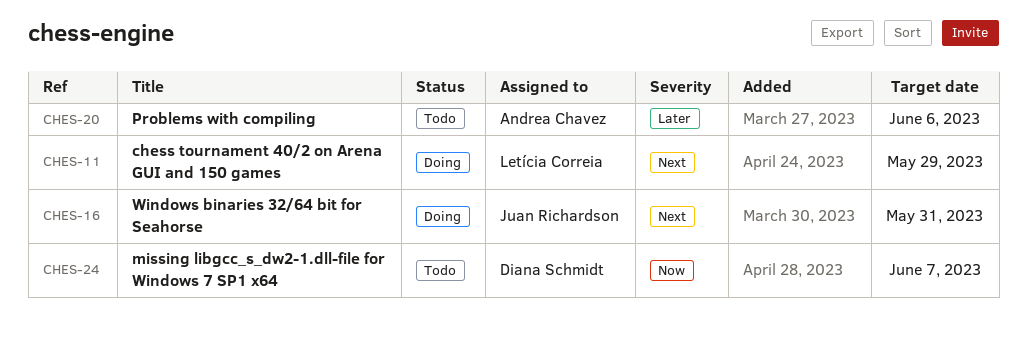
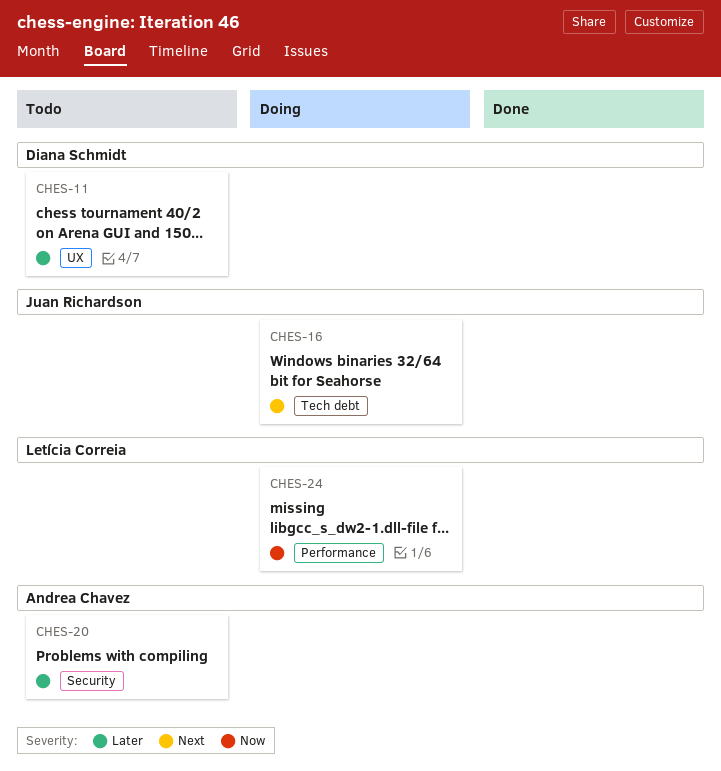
CHES-11, status: Doing -> Todo
CHES-11, owner: Letícia Correia -> Diana Schmidt
CHES-11, priority: Next -> Later
CHES-24, status: Todo -> Doing
CHES-24, owner: Diana Schmidt -> Letícia Correia

